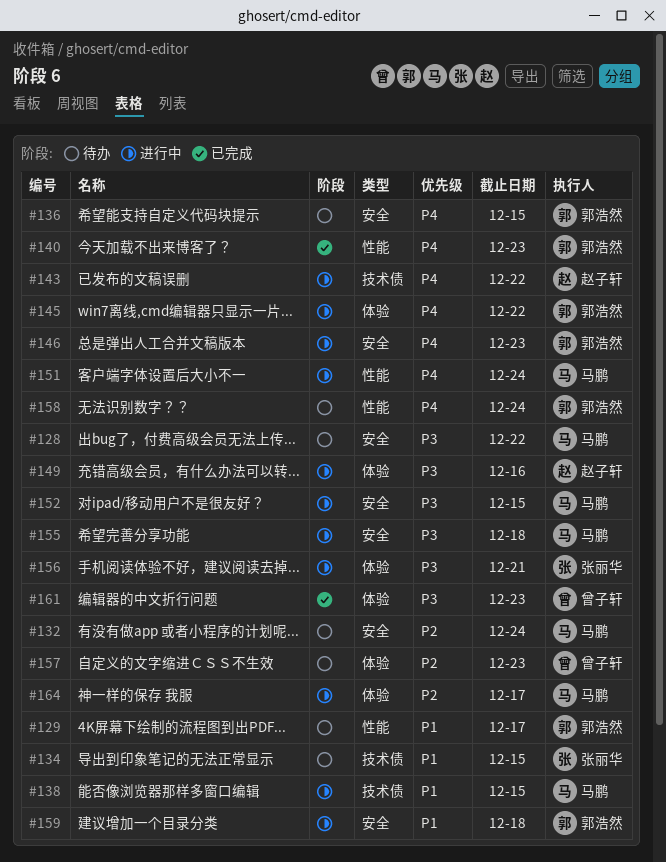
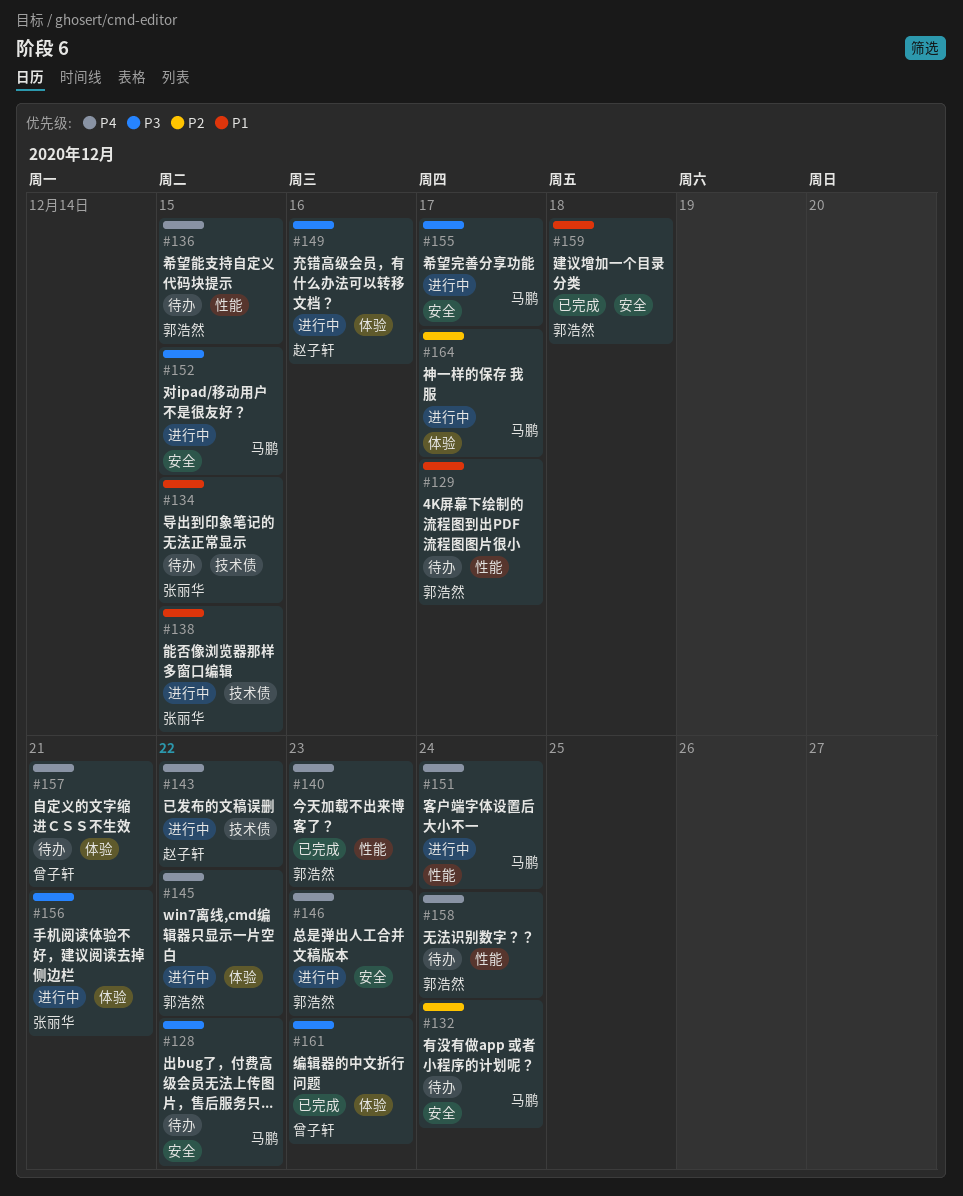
#136, label: 安全 -> 性能
#138, owner: 马鹏 -> 张丽华
#155, due: Dec 18 -> Dec 17
#157, priority: P2 -> P4
#157, due: Dec 23 -> Dec 21
#159, status: 进行中 -> 已完成

